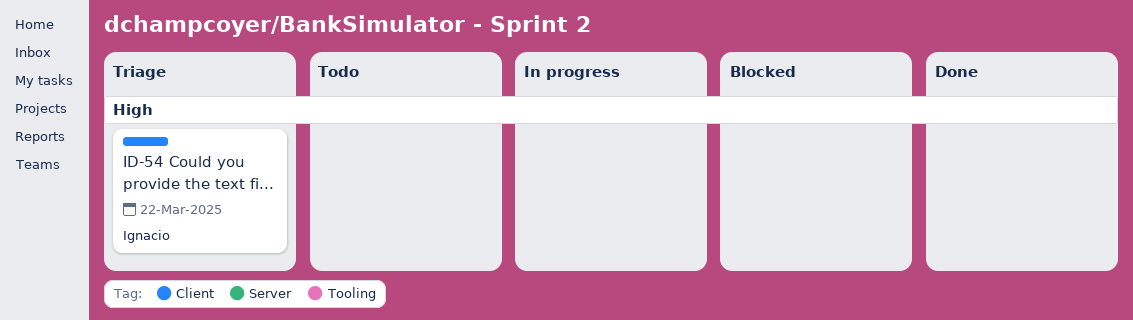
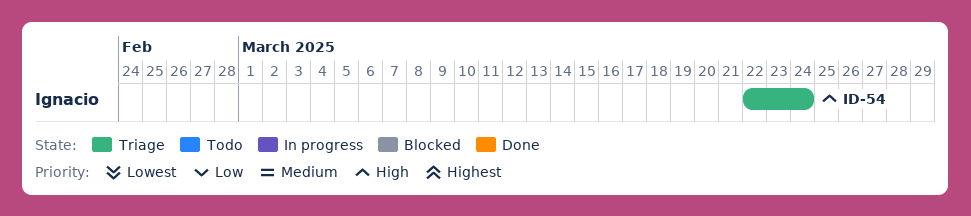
ID-54, due: Mar 22 -> Mar 24

